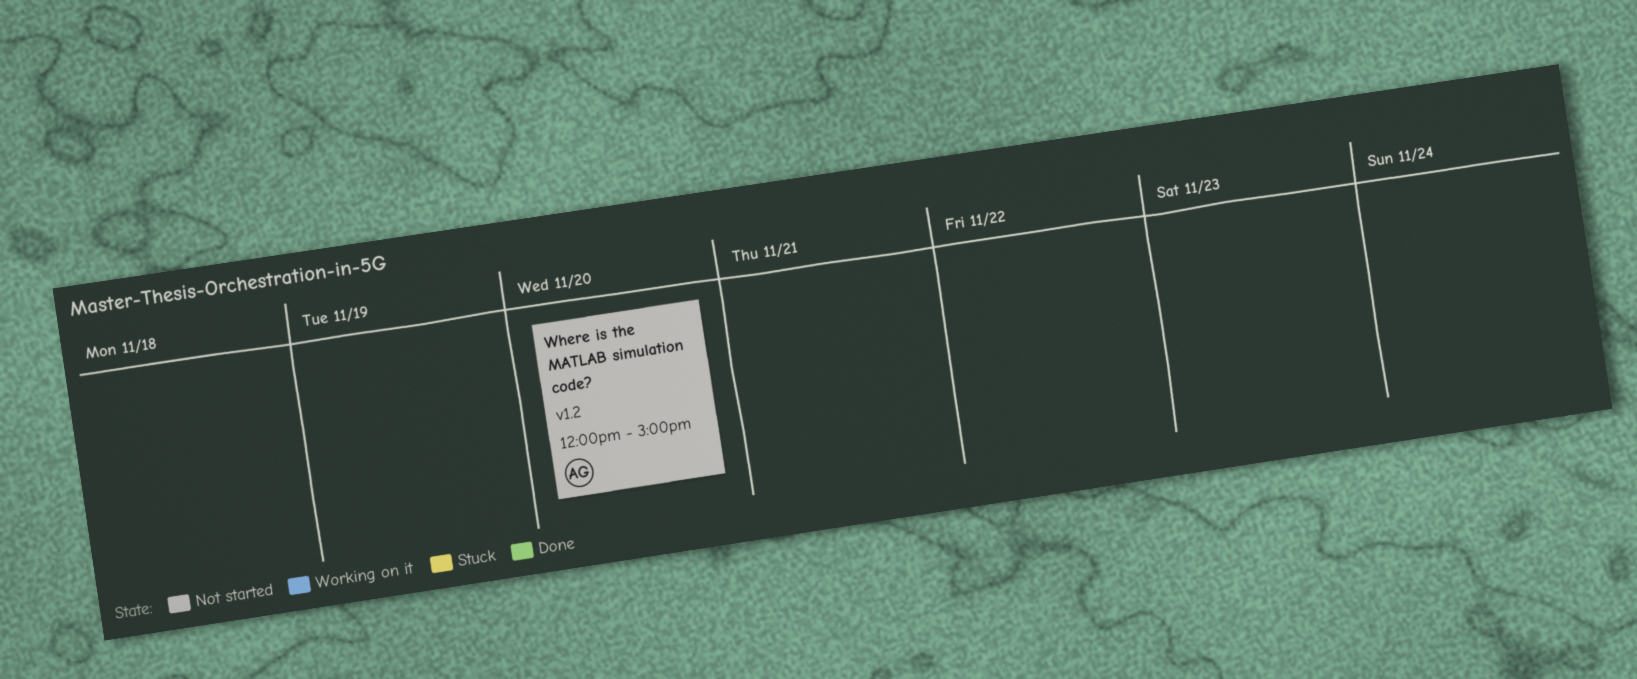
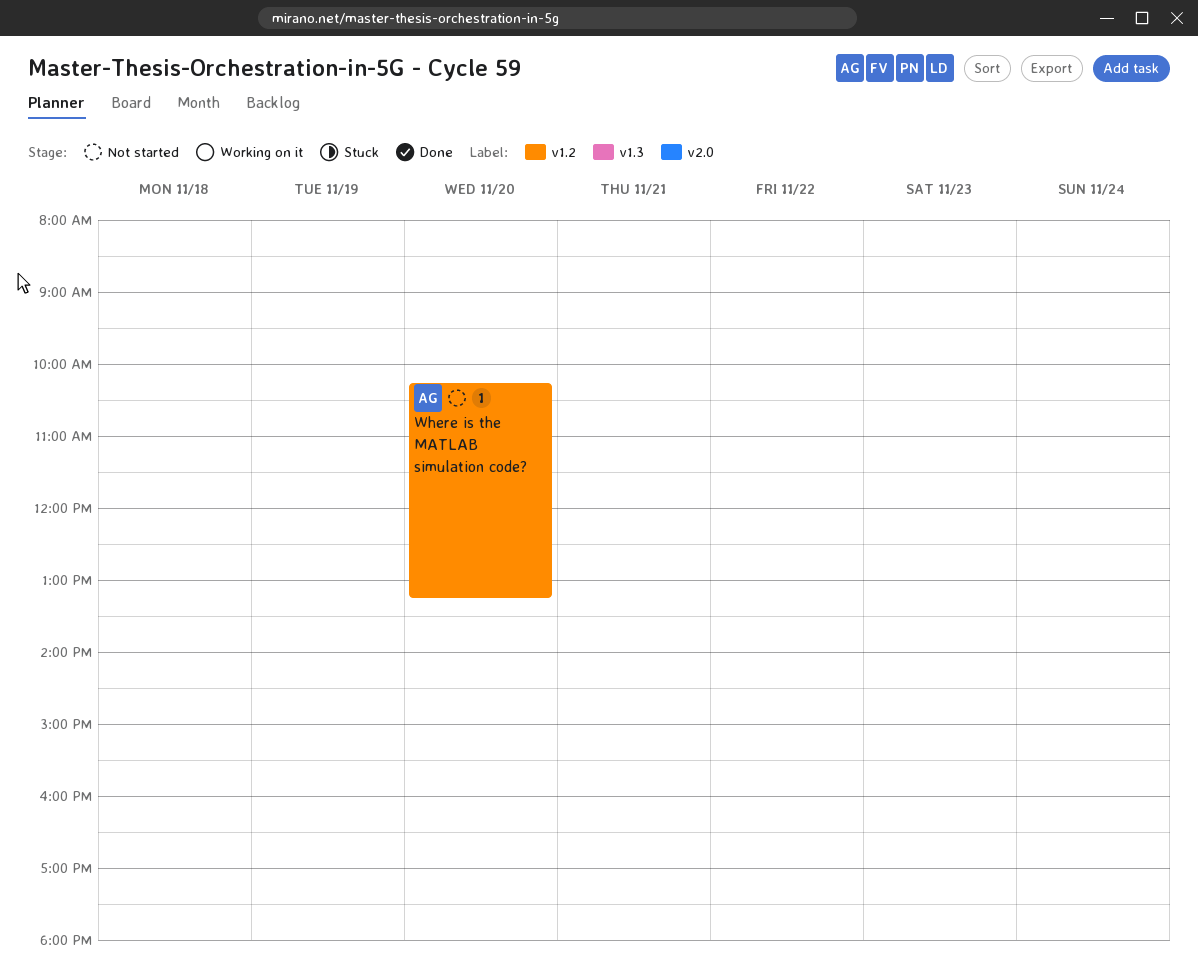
Where is the MATLAB simulation code?, begins: 12:00 -> 10:15
Where is the MATLAB simulation code?, ends: 15:00 -> 13:15

